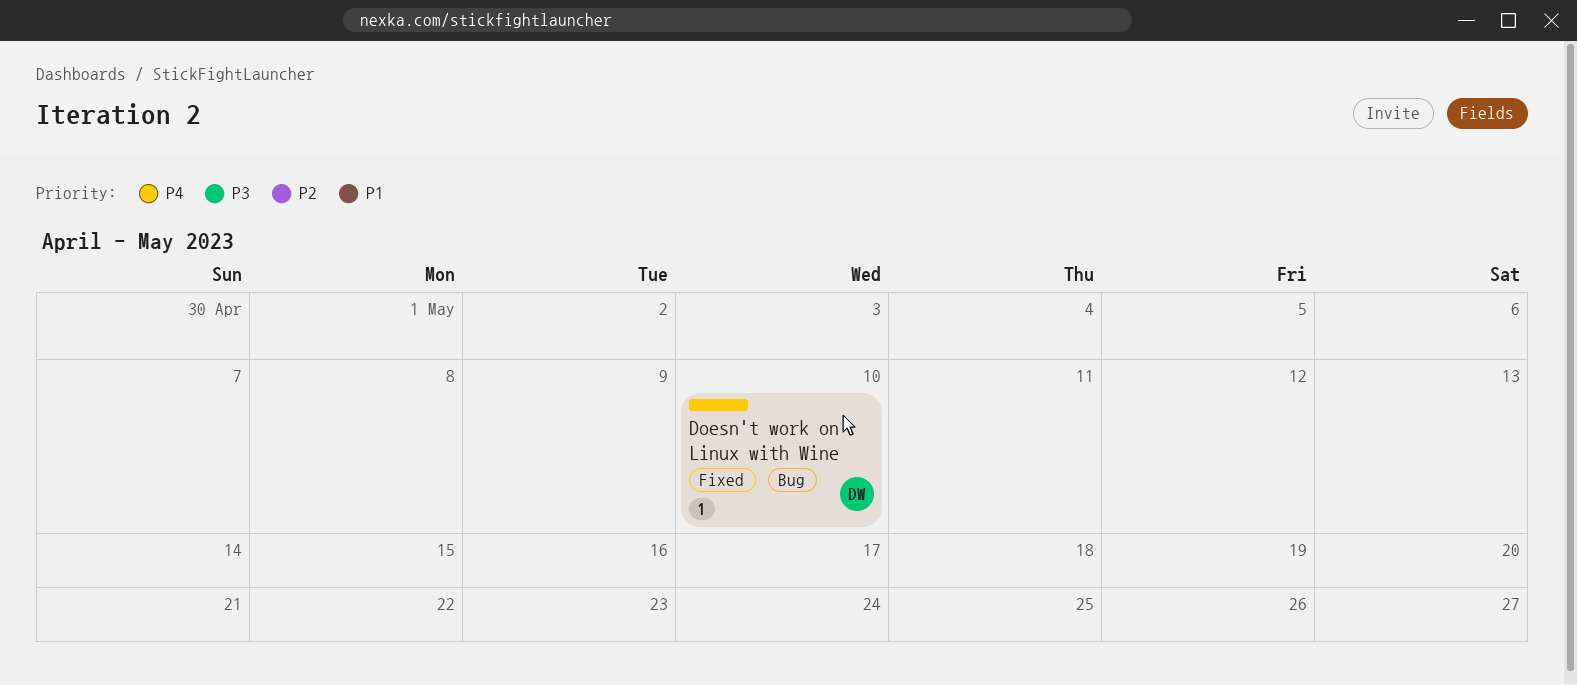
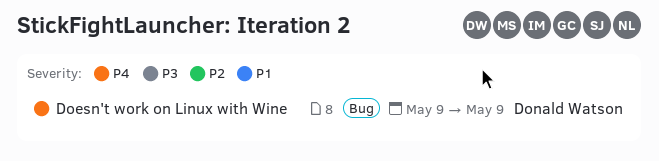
Doesn't work on Linux with Wine, due: May 10 -> May 9

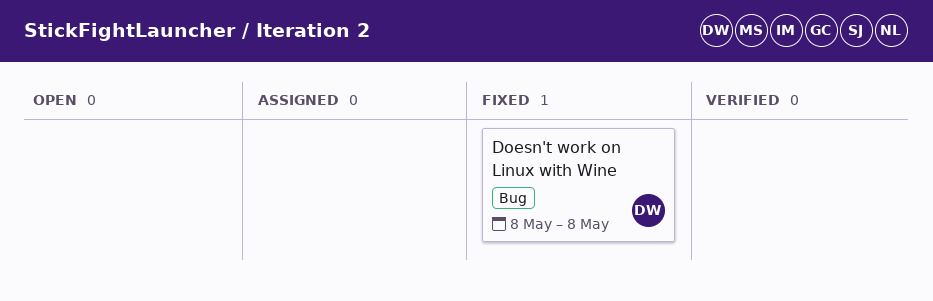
Doesn't work on Linux with Wine, start: May 9 -> May 8
Doesn't work on Linux with Wine, due: May 9 -> May 8

